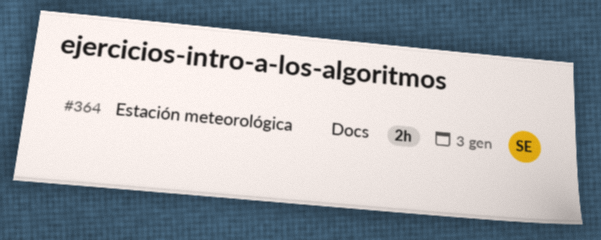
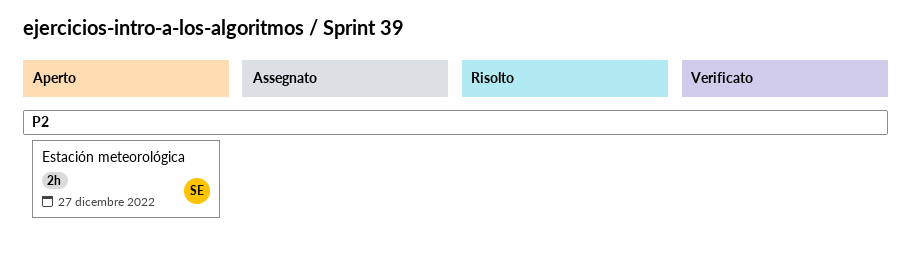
Estación meteorológica, due: Jan 3 -> Dec 27

